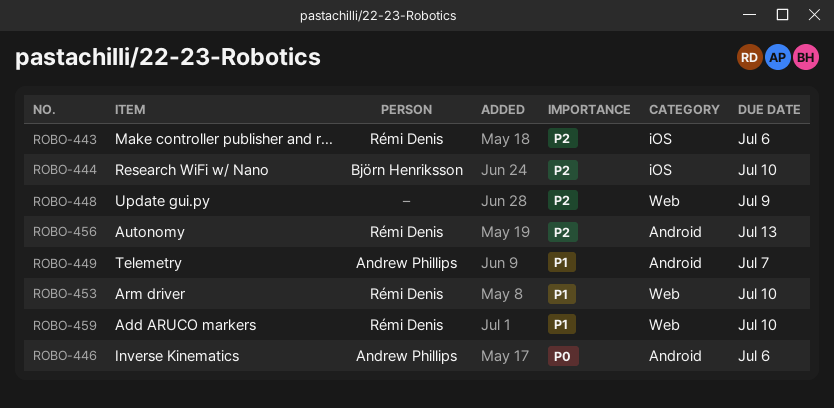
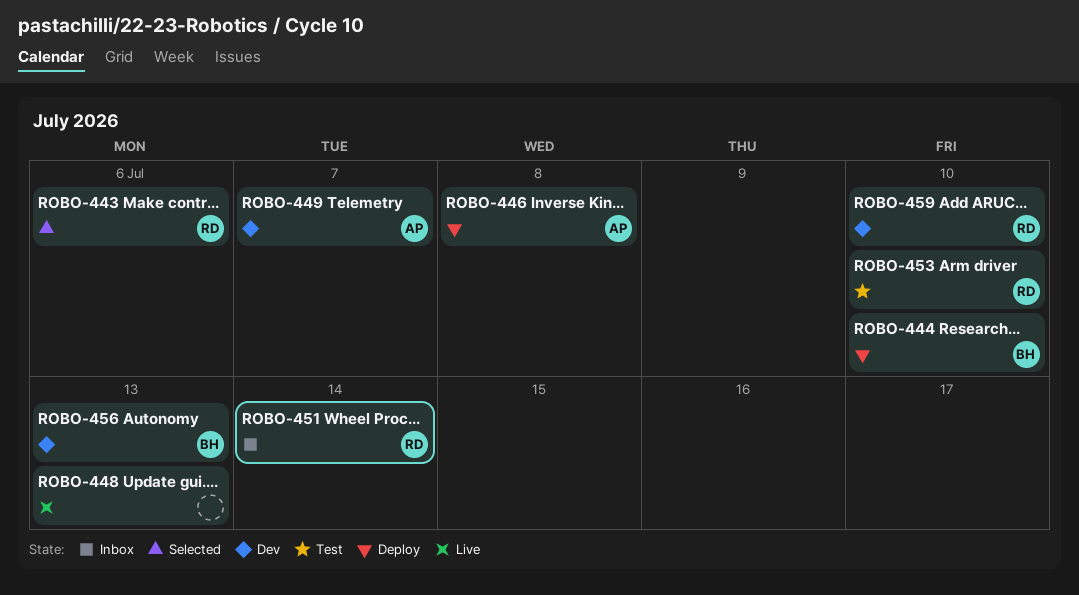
ROBO-446, due: Jul 6 -> Jul 8
ROBO-448, due: Jul 9 -> Jul 13
ROBO-451: none -> present
ROBO-456, owner: Rémi Denis -> Björn Henriksson

